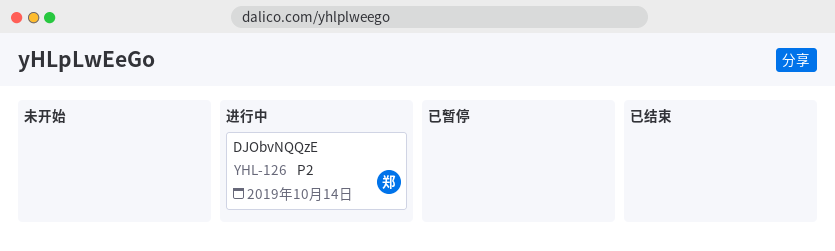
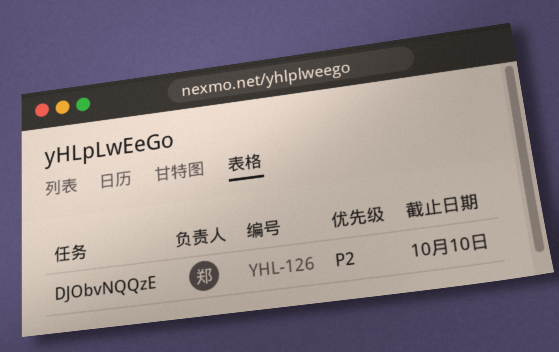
YHL-126, due: Oct 14 -> Oct 10

